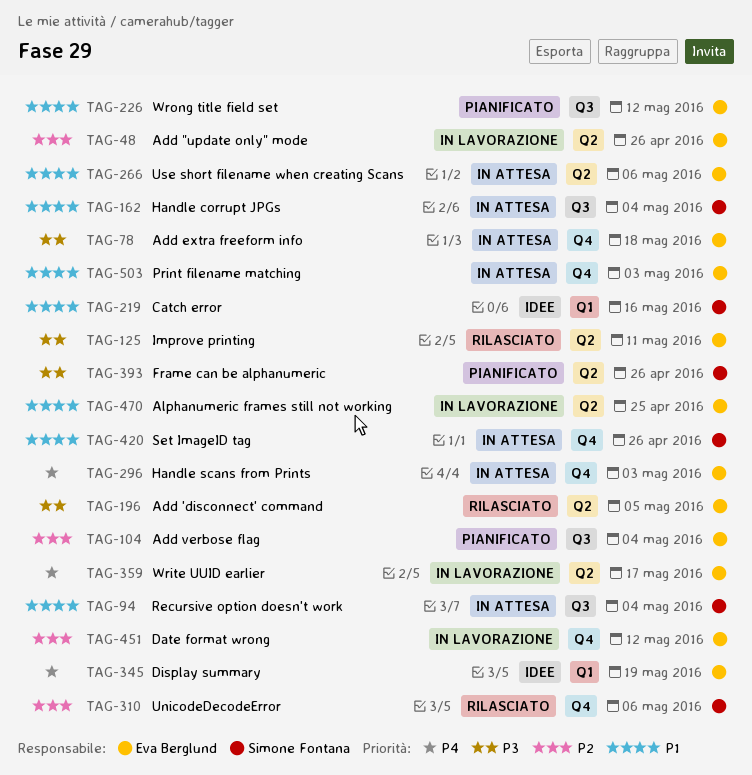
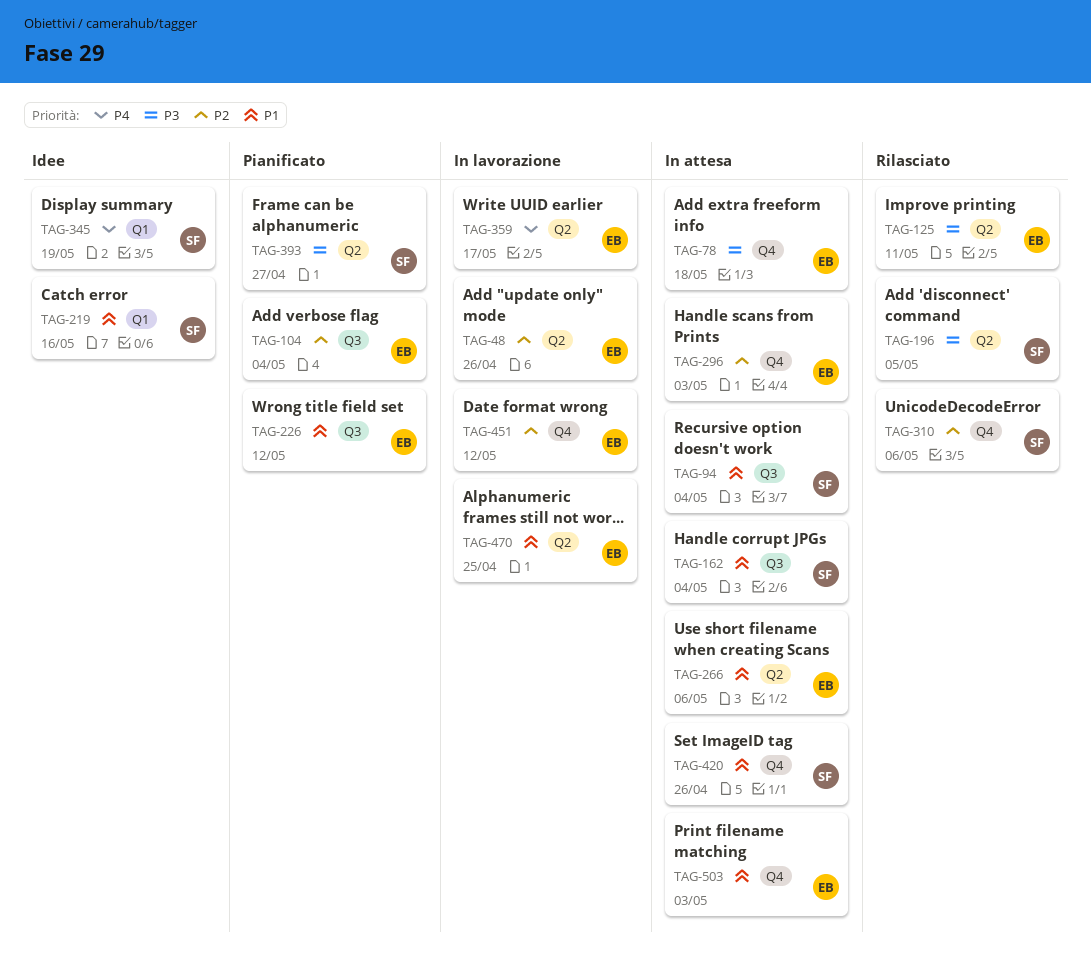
TAG-196, owner: Eva Berglund -> Simone Fontana
TAG-296, priority: P4 -> P2
TAG-345, owner: Eva Berglund -> Simone Fontana
TAG-393, due: Apr 26 -> Apr 27

